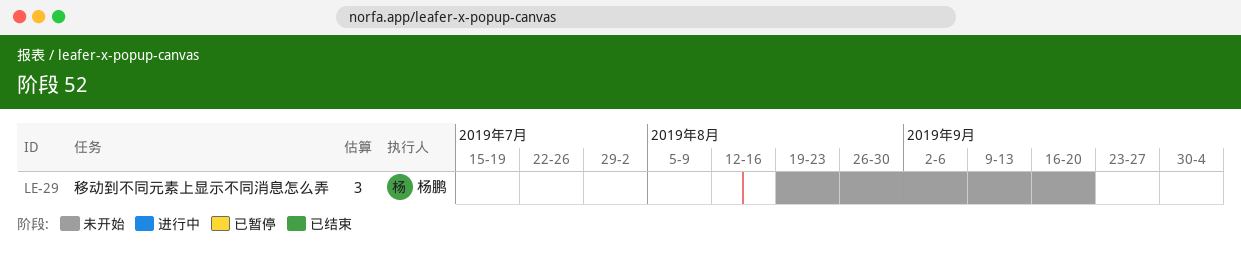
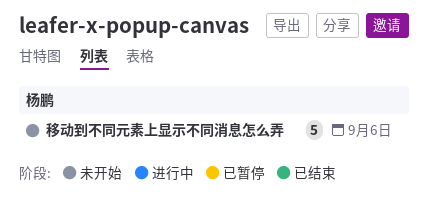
移动到不同元素上显示不同消息怎么弄, estimate: 3 -> 5
移动到不同元素上显示不同消息怎么弄, due: Sep 20 -> Sep 6

